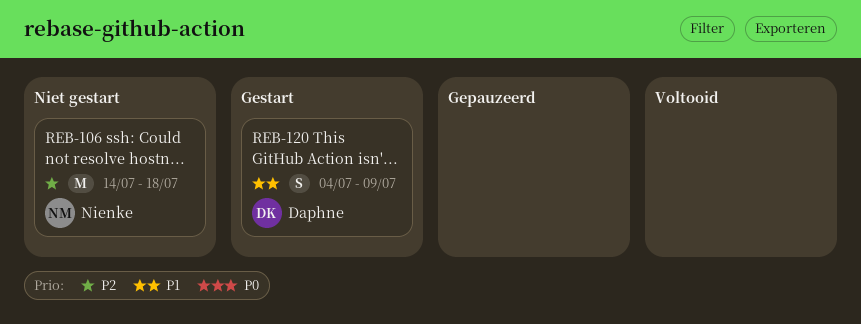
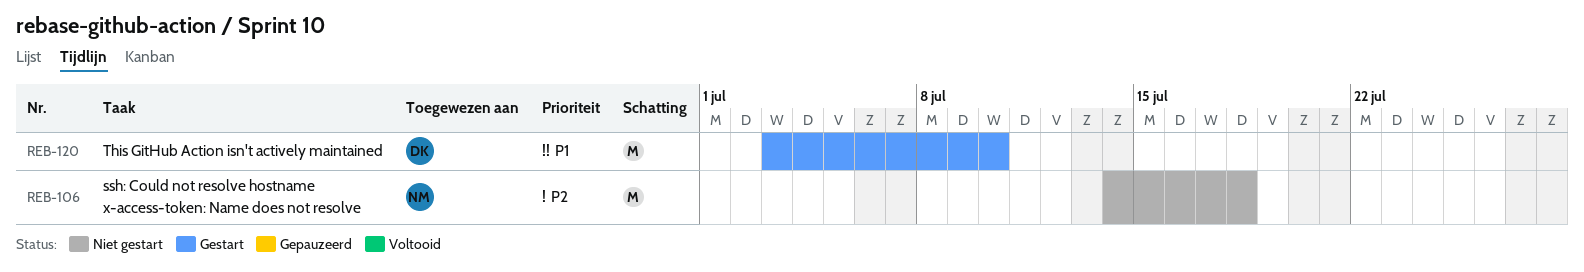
REB-120, estimate: S -> M
REB-120, start: Jul 4 -> Jul 3
REB-120, due: Jul 9 -> Jul 10

